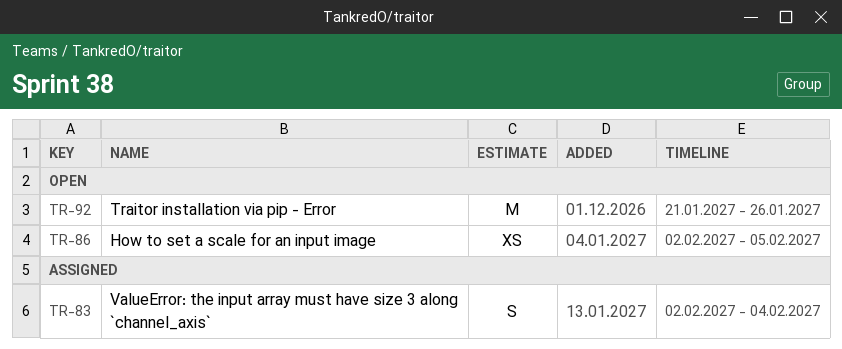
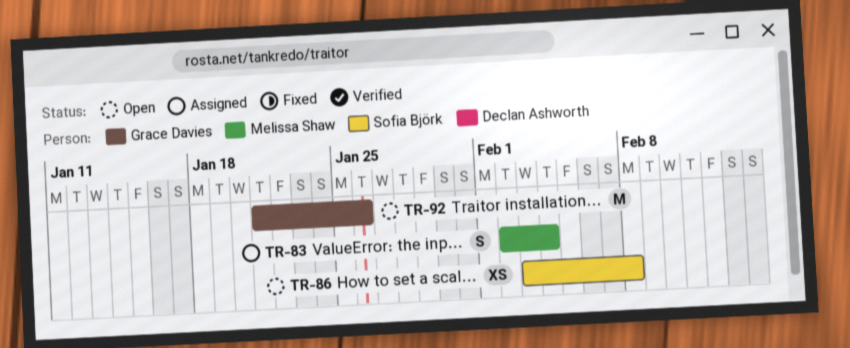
TR-86, start: Feb 2 -> Feb 3
TR-86, due: Feb 5 -> Feb 8

